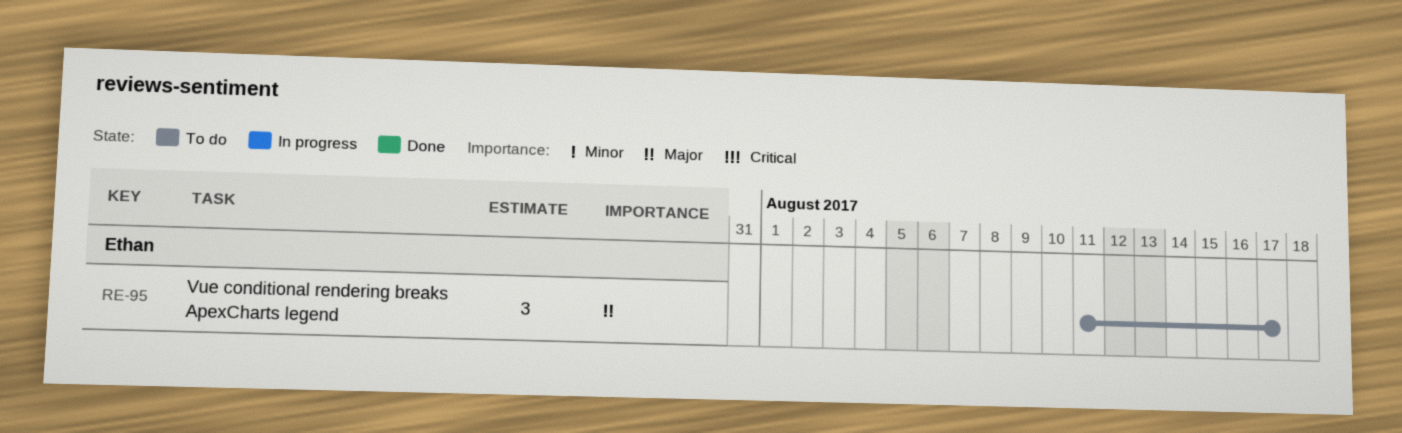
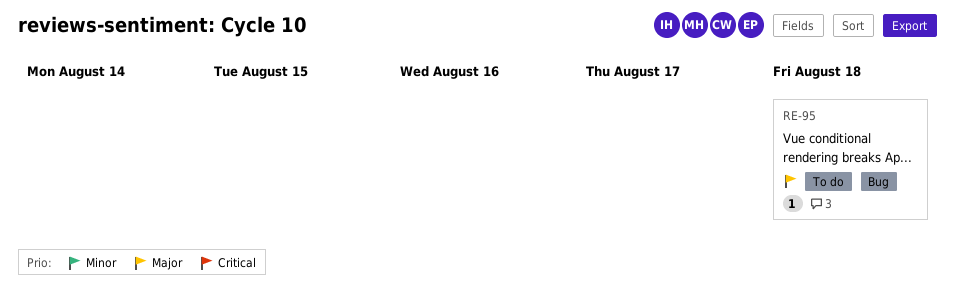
RE-95, estimate: 3 -> 1
RE-95, due: Aug 17 -> Aug 18

